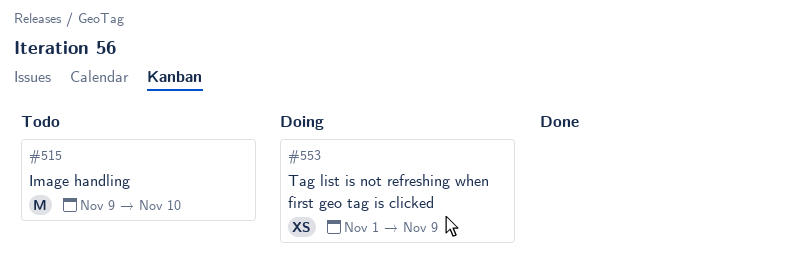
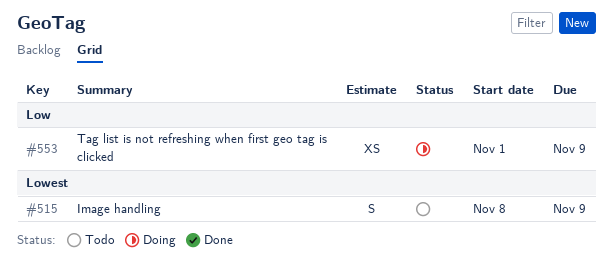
#515, estimate: M -> S
#515, start: Nov 9 -> Nov 8
#515, due: Nov 10 -> Nov 9

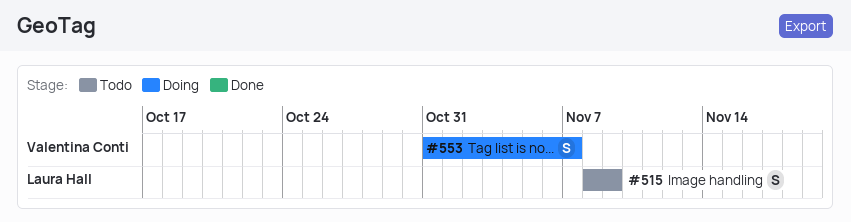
#553, estimate: XS -> S
#553, start: Nov 1 -> Oct 31
#553, due: Nov 9 -> Nov 7

